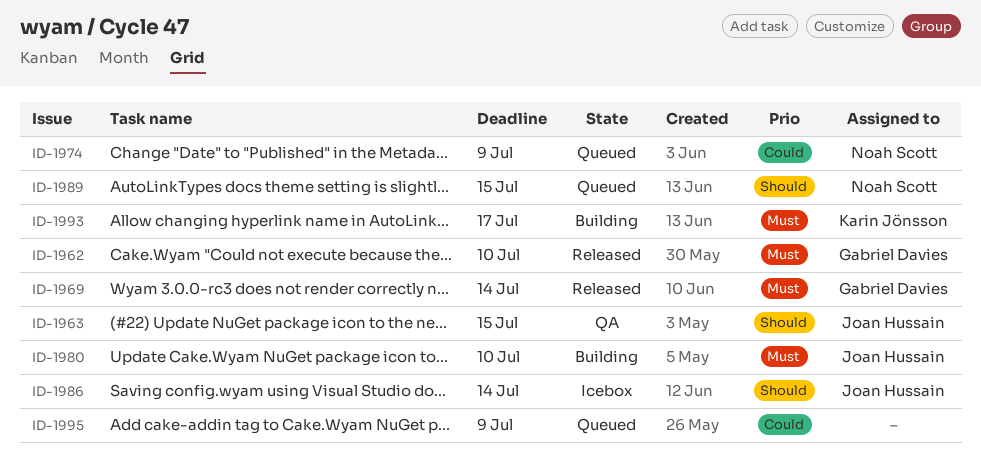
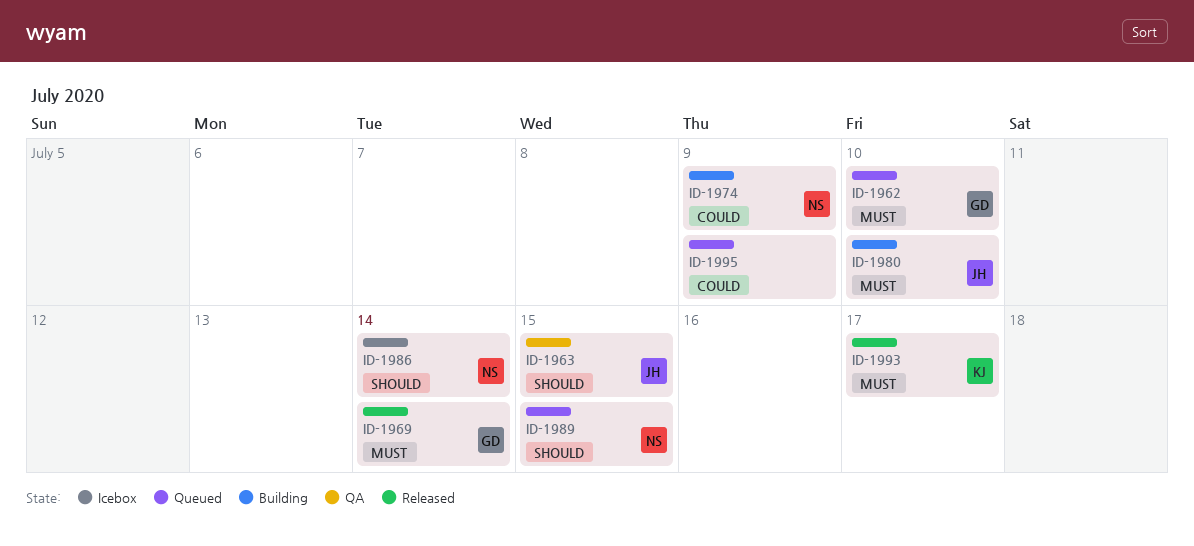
ID-1962, status: Released -> Queued
ID-1974, status: Queued -> Building
ID-1986, owner: Joan Hussain -> Noah Scott
ID-1993, status: Building -> Released

